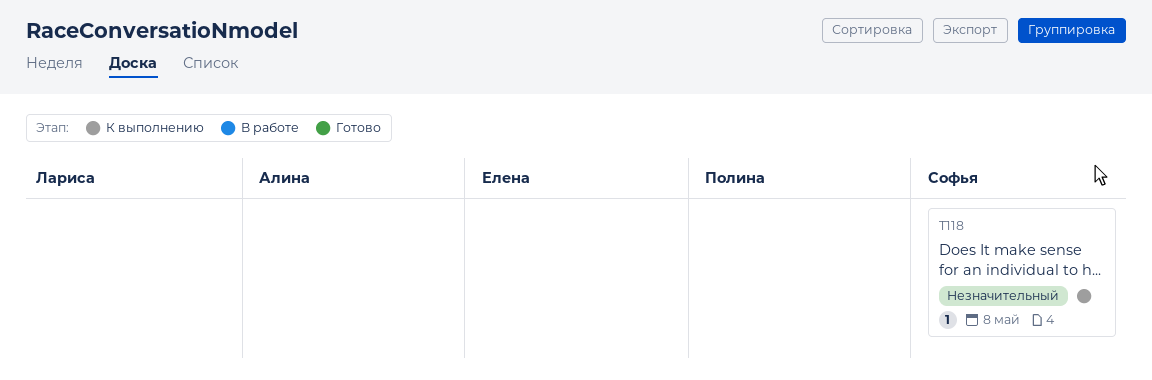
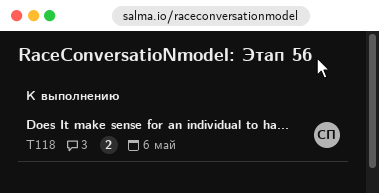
T118, estimate: 1 -> 2
T118, due: May 8 -> May 6

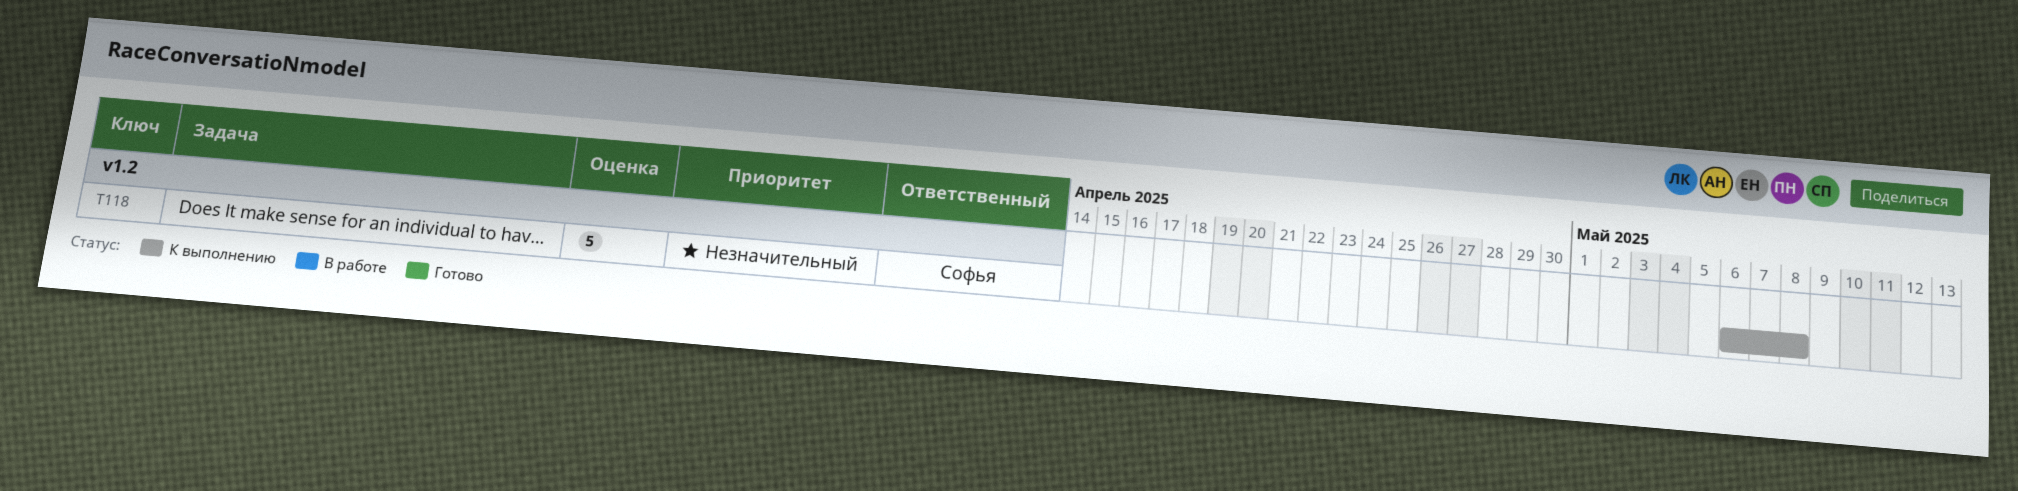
T118, estimate: 2 -> 5
T118, due: May 6 -> May 8

